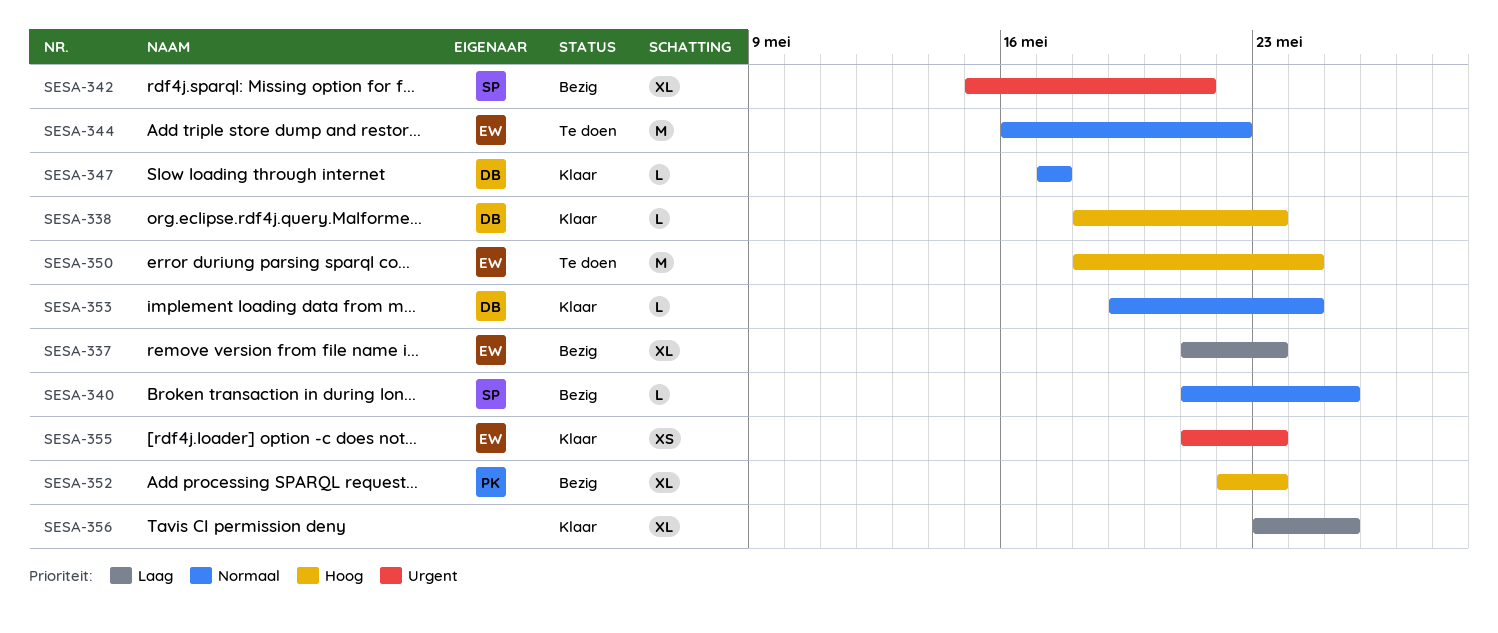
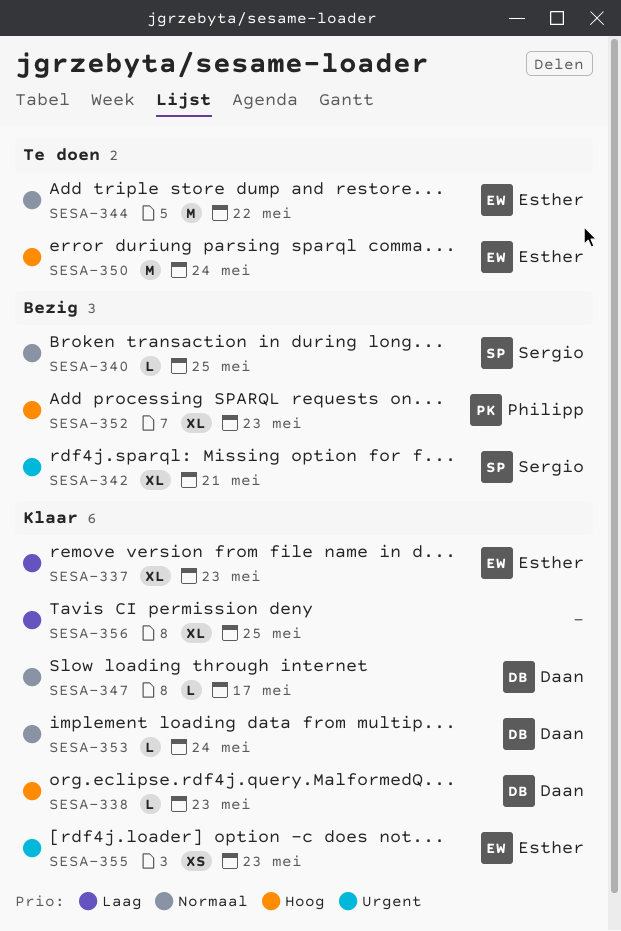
SESA-337, status: Bezig -> Klaar

